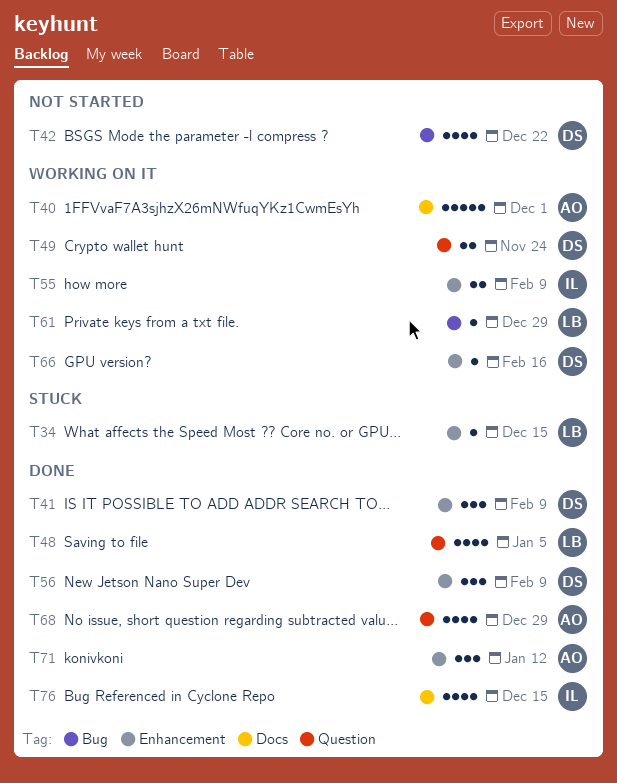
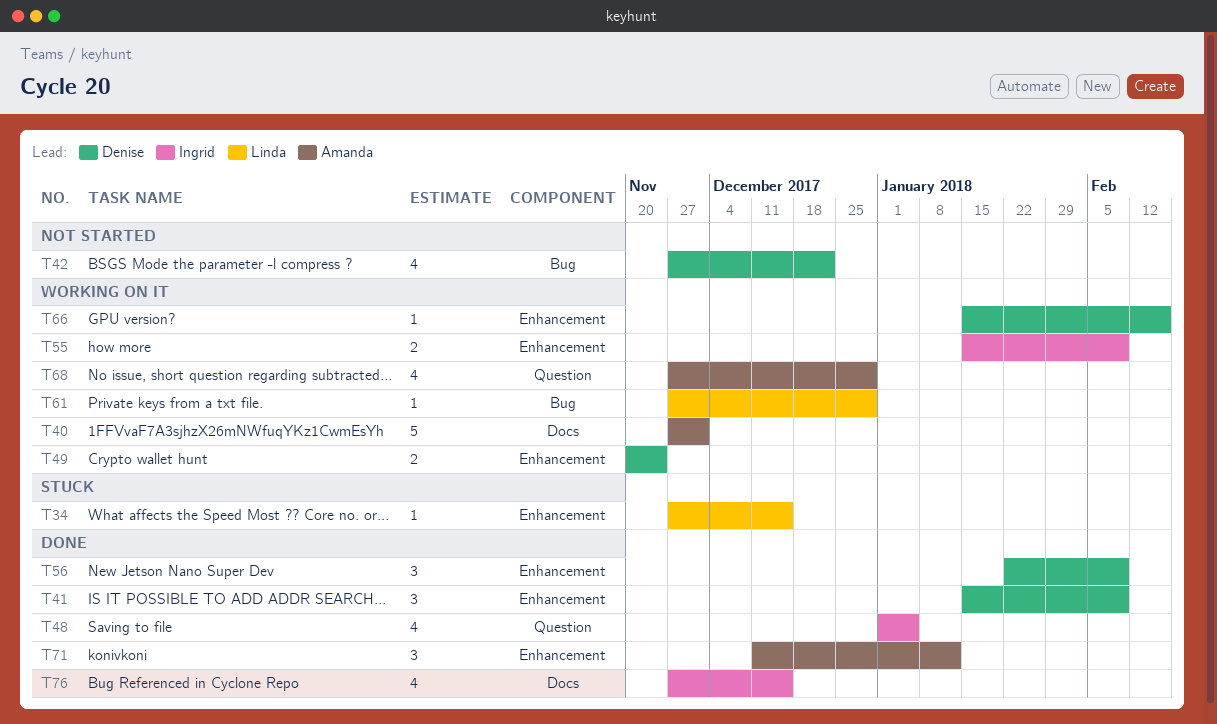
T48, owner: Linda -> Ingrid
T49, label: Question -> Enhancement
T68, status: Done -> Working on it

